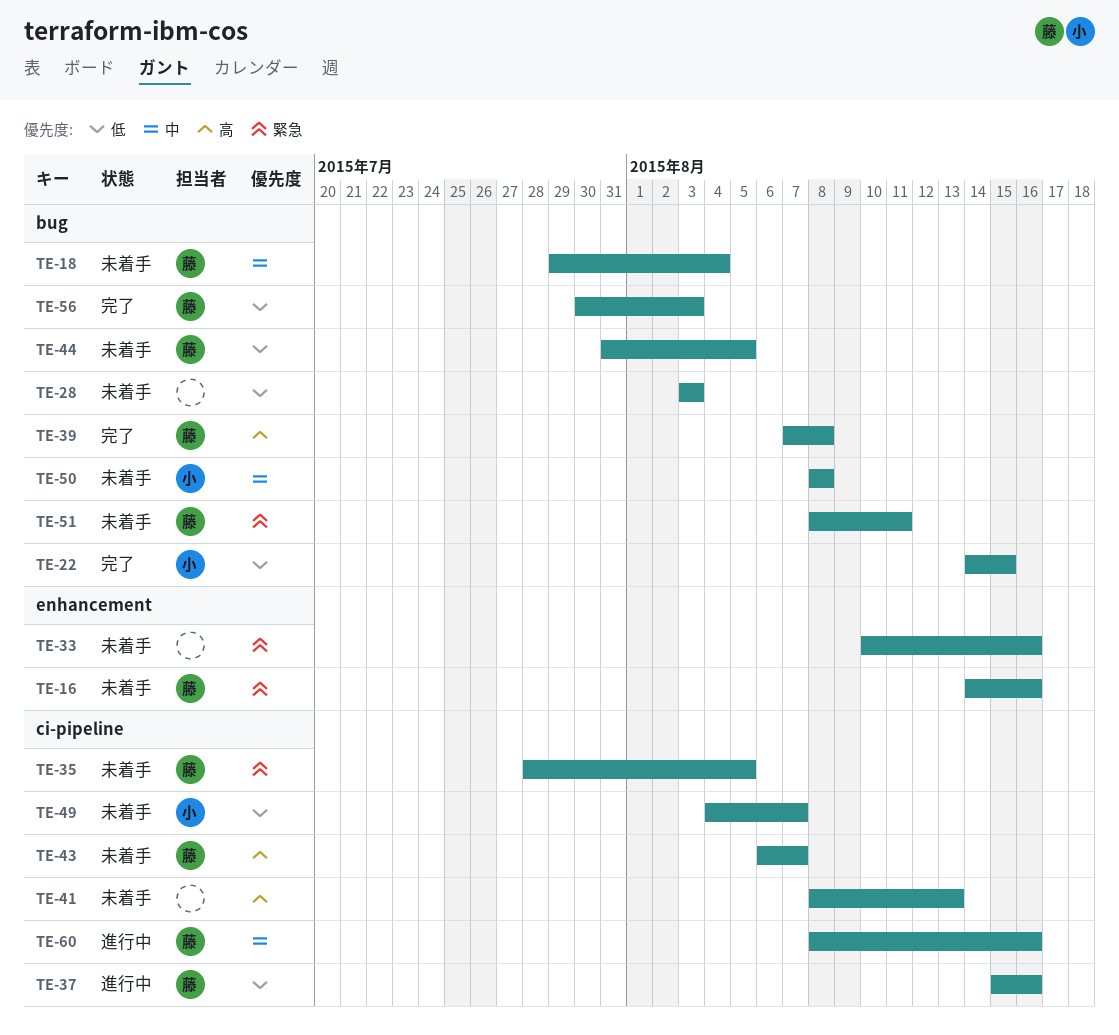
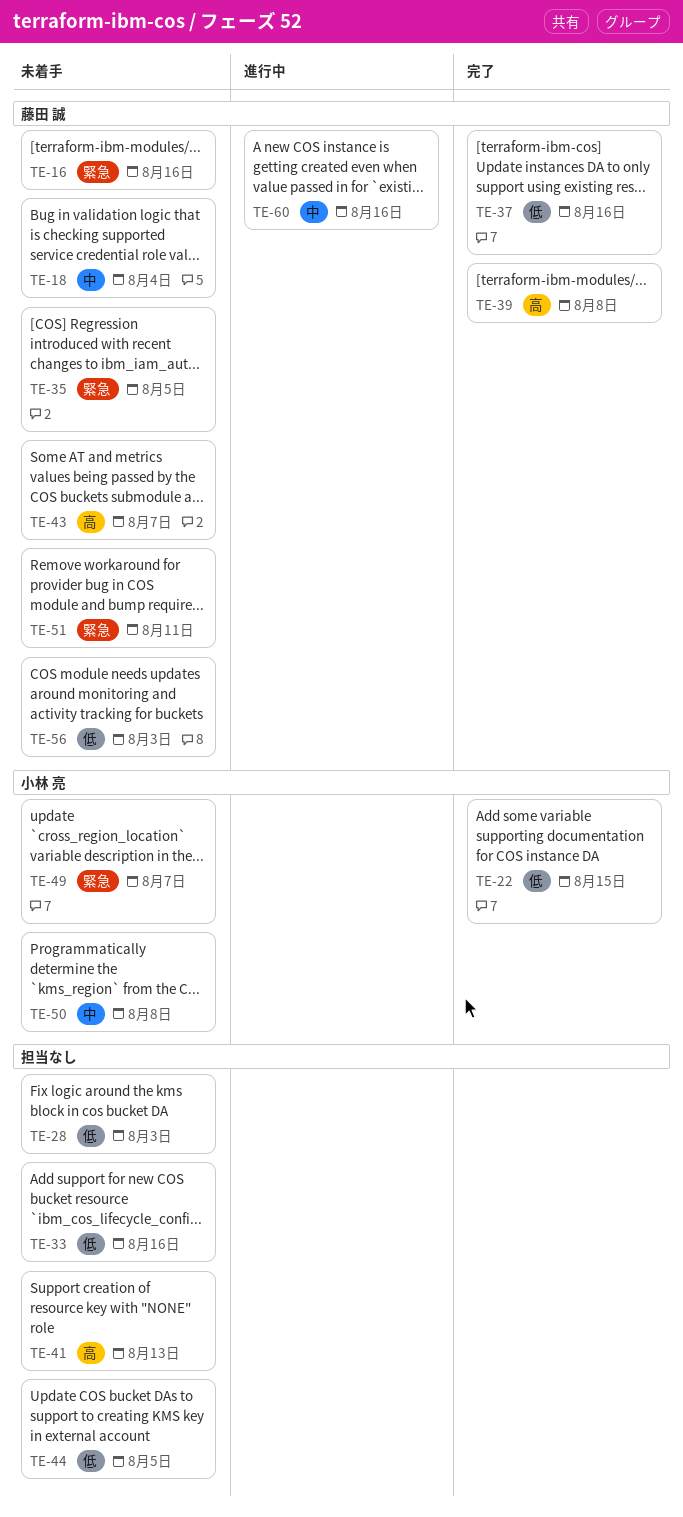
TE-33, priority: 緊急 -> 低
TE-37, status: 進行中 -> 完了
TE-44, owner: 藤田 誠 -> none
TE-49, priority: 低 -> 緊急
TE-56, status: 完了 -> 未着手

